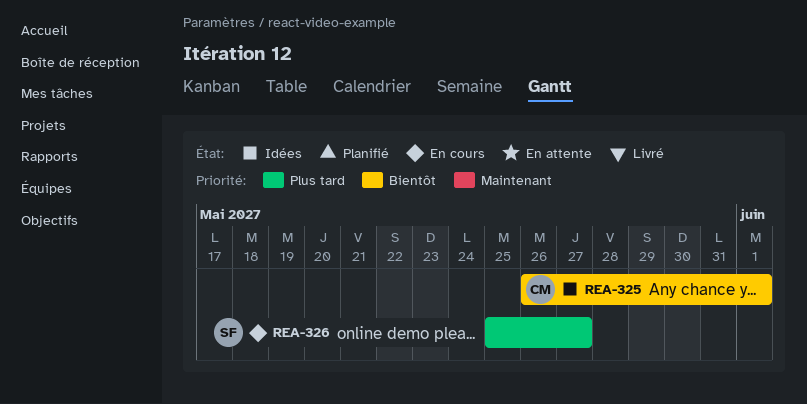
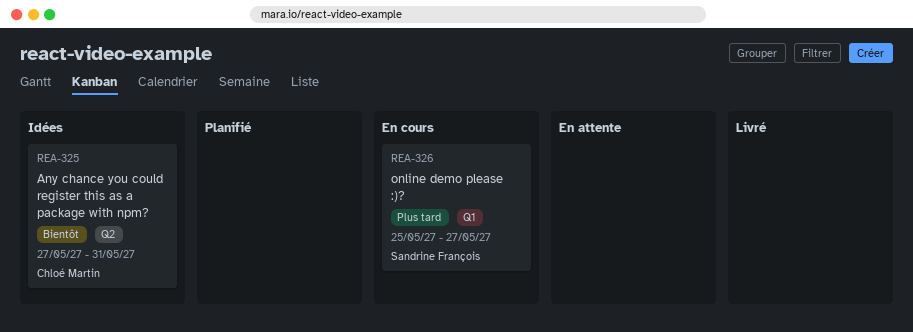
REA-325, start: May 26 -> May 27
REA-325, due: Jun 1 -> May 31

